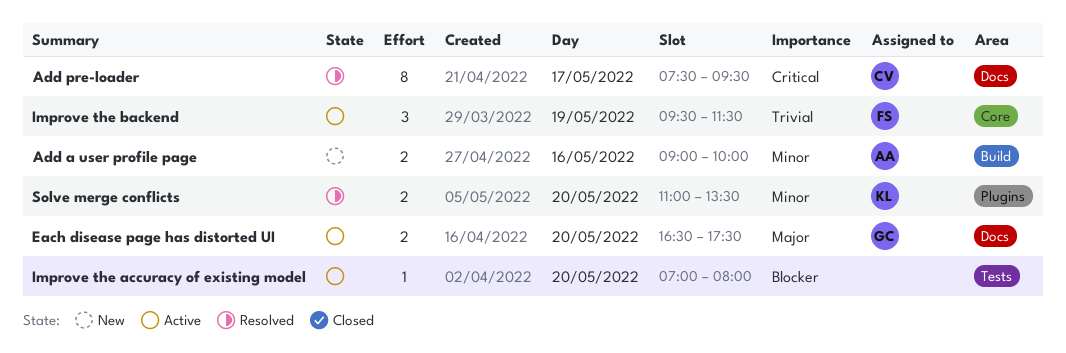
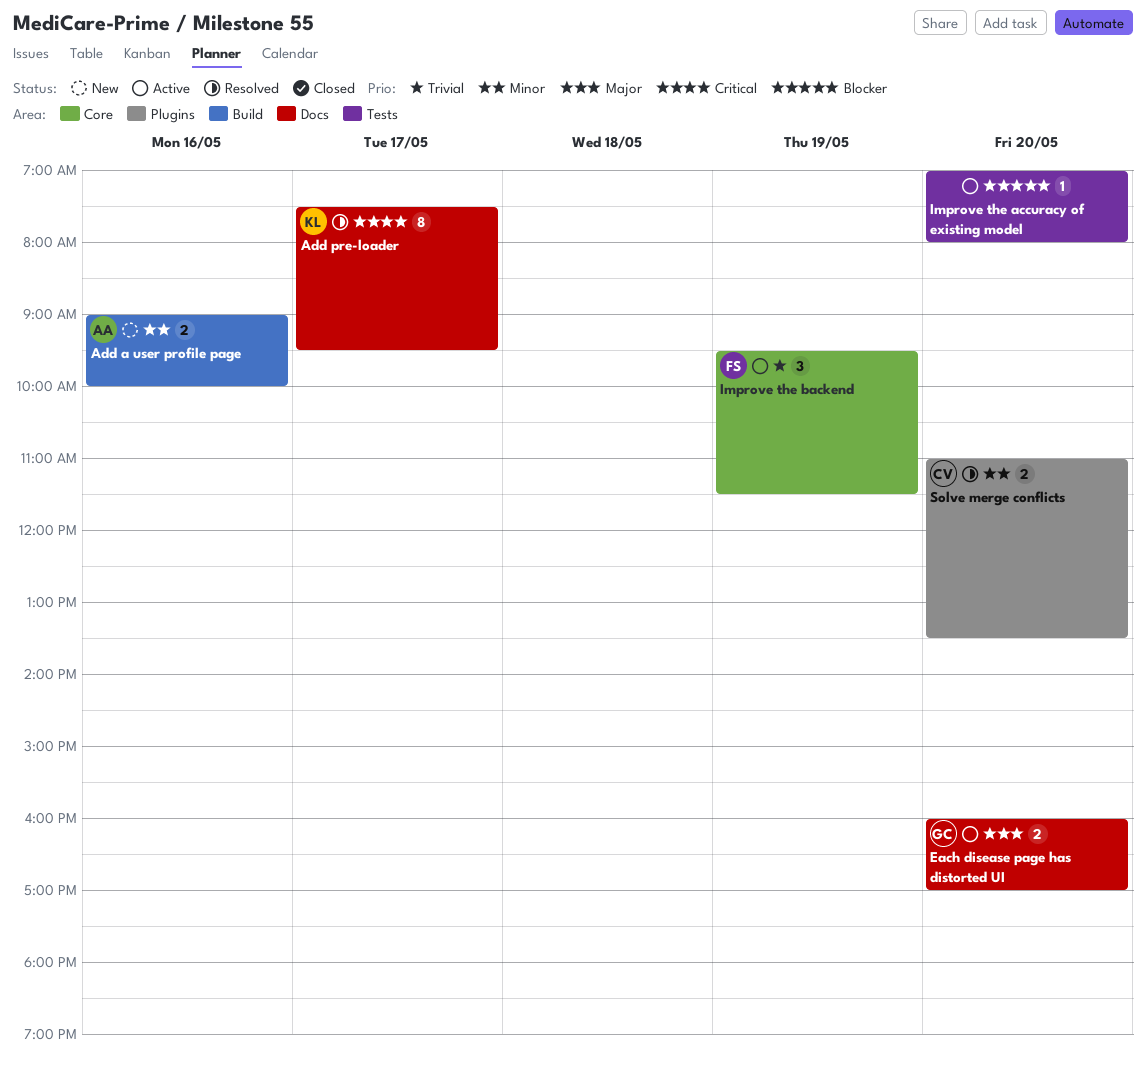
Add pre-loader, owner: CV -> KL
Each disease page has distorted UI, begins: 16:30 -> 16:00
Each disease page has distorted UI, ends: 17:30 -> 17:00
Solve merge conflicts, owner: KL -> CV

